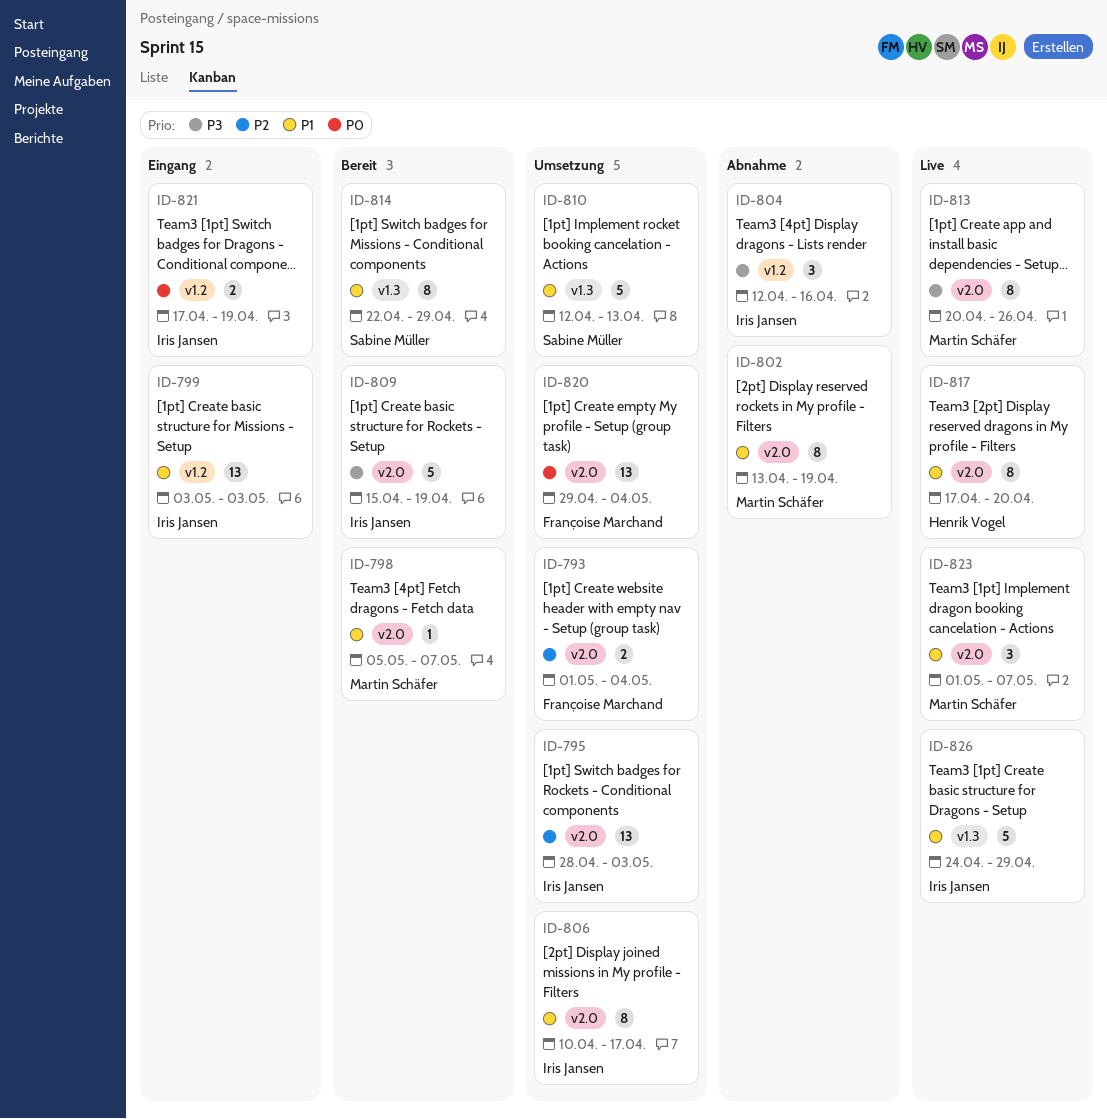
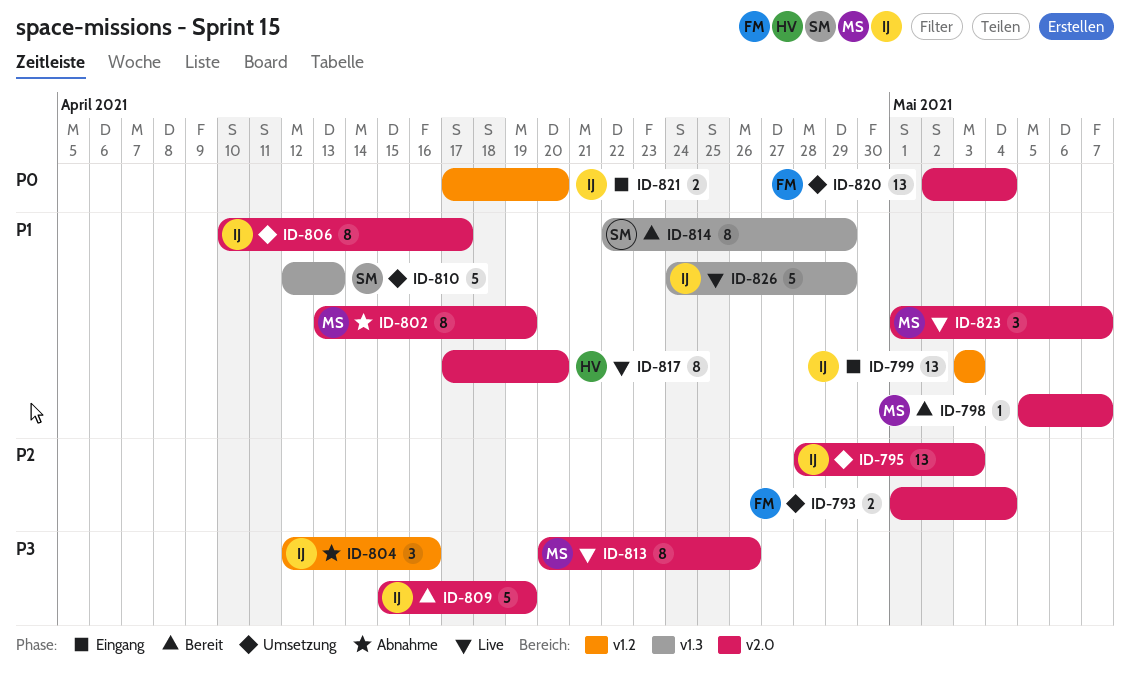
ID-820, start: Apr 29 -> May 2
ID-821, due: Apr 19 -> Apr 20

